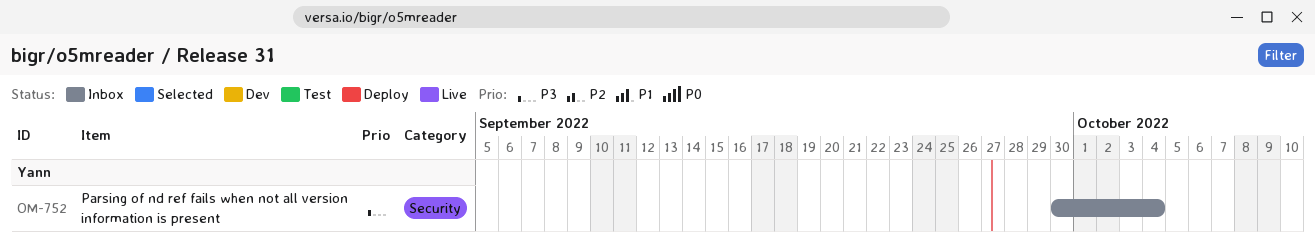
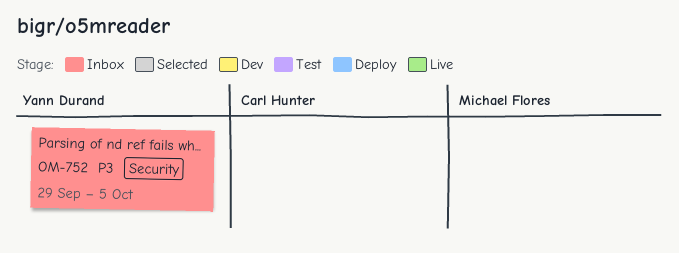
OM-752, start: Sep 30 -> Sep 29
OM-752, due: Oct 4 -> Oct 5

